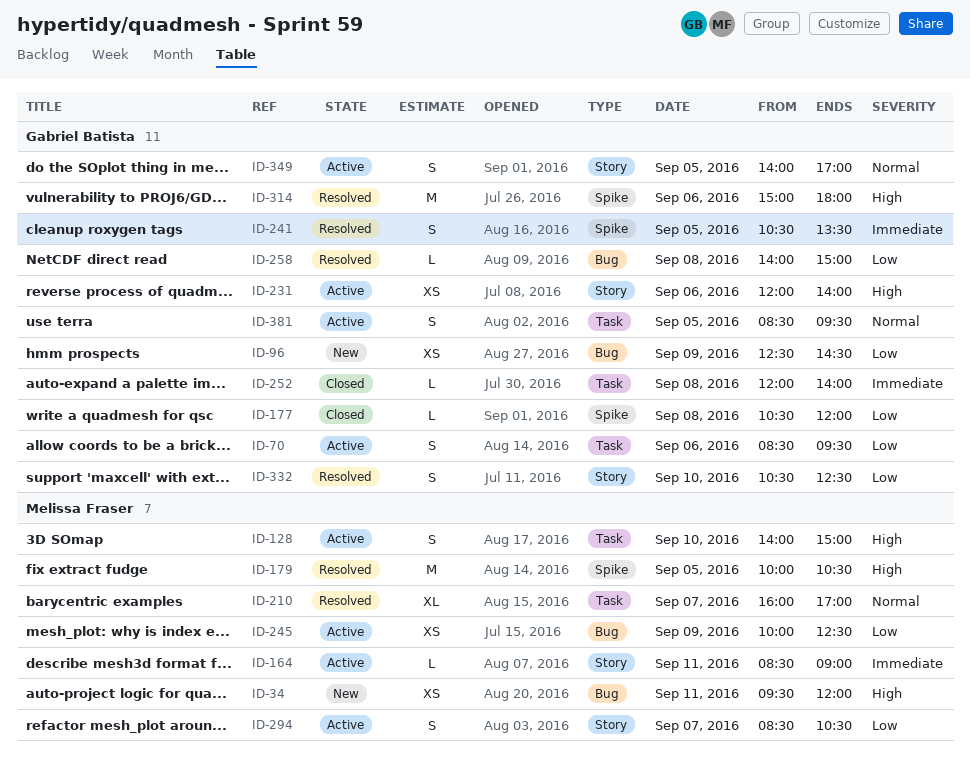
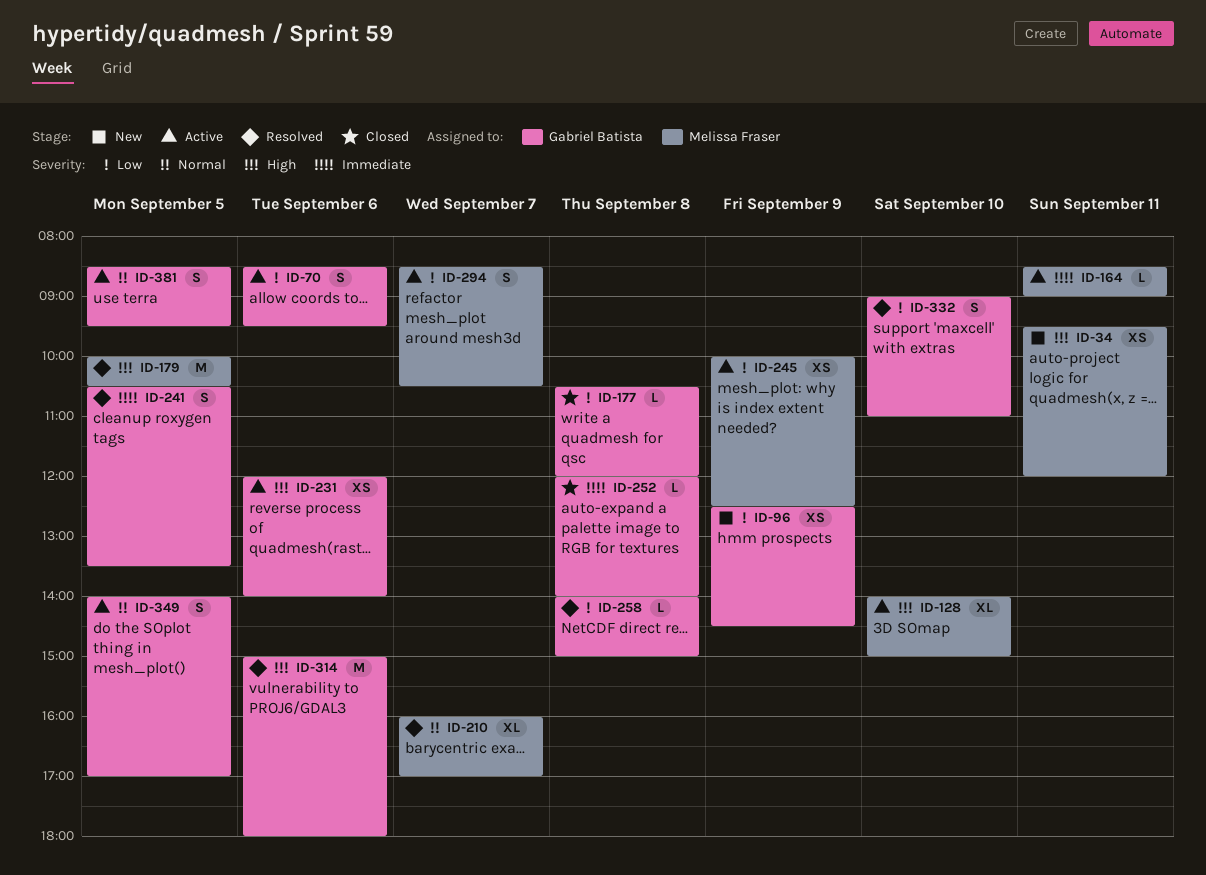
ID-128, estimate: S -> XL
ID-332, begins: 10:30 -> 09:00
ID-332, ends: 12:30 -> 11:00

